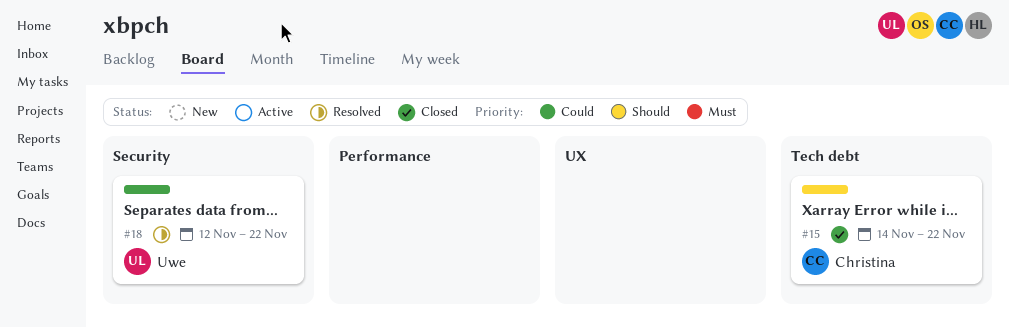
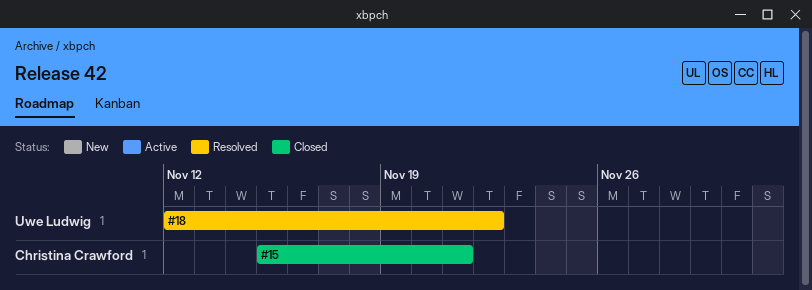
#15, start: Nov 14 -> Nov 15
#15, due: Nov 22 -> Nov 21

